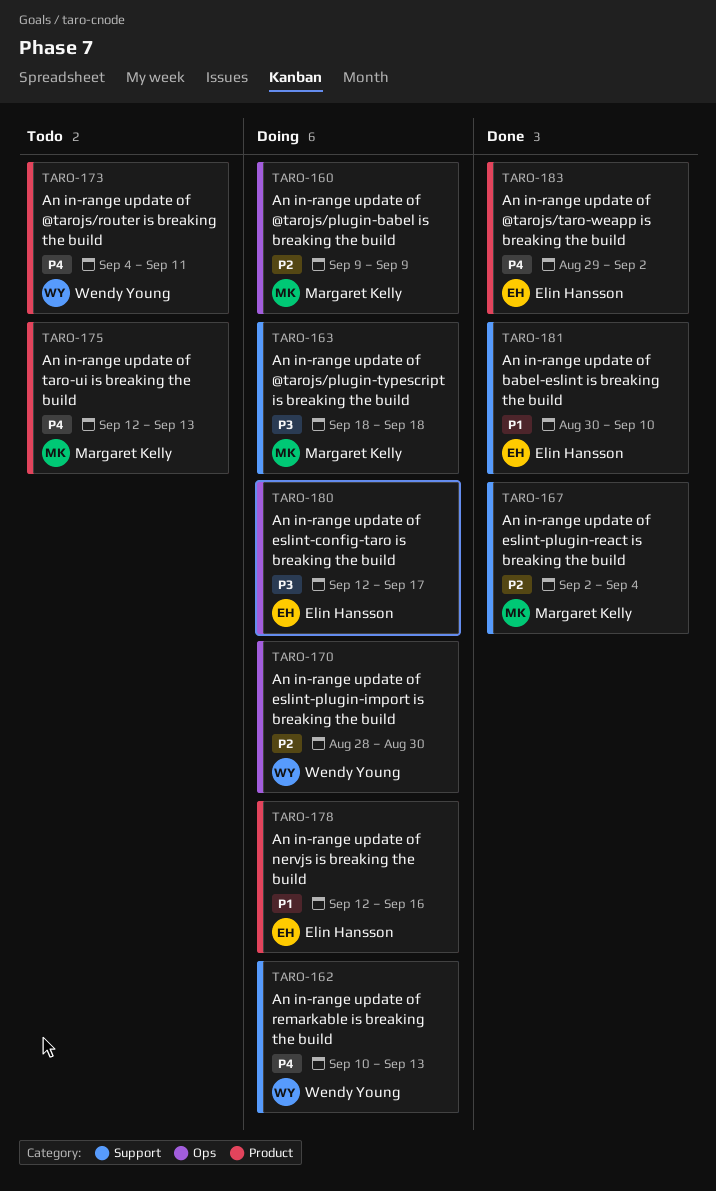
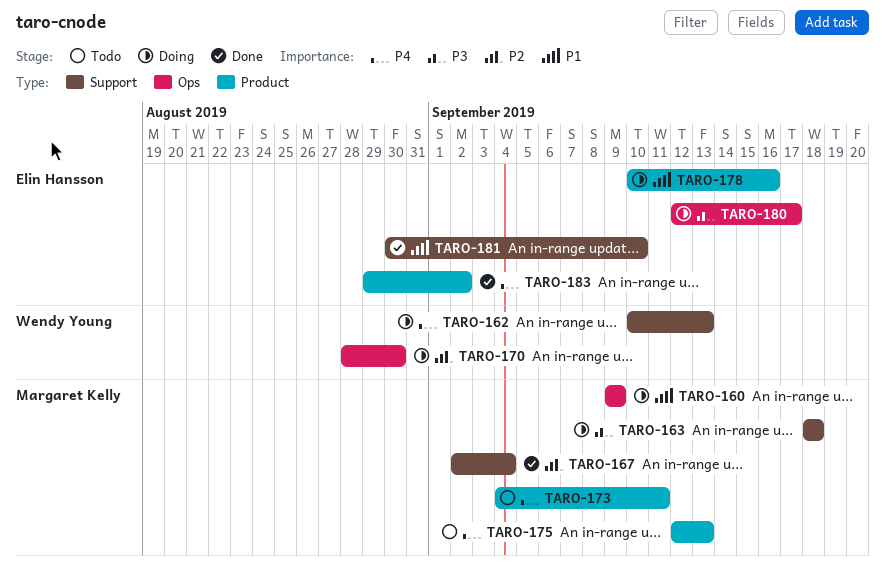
TARO-160, priority: P2 -> P1
TARO-173, owner: Wendy Young -> Margaret Kelly
TARO-178, start: Sep 12 -> Sep 10

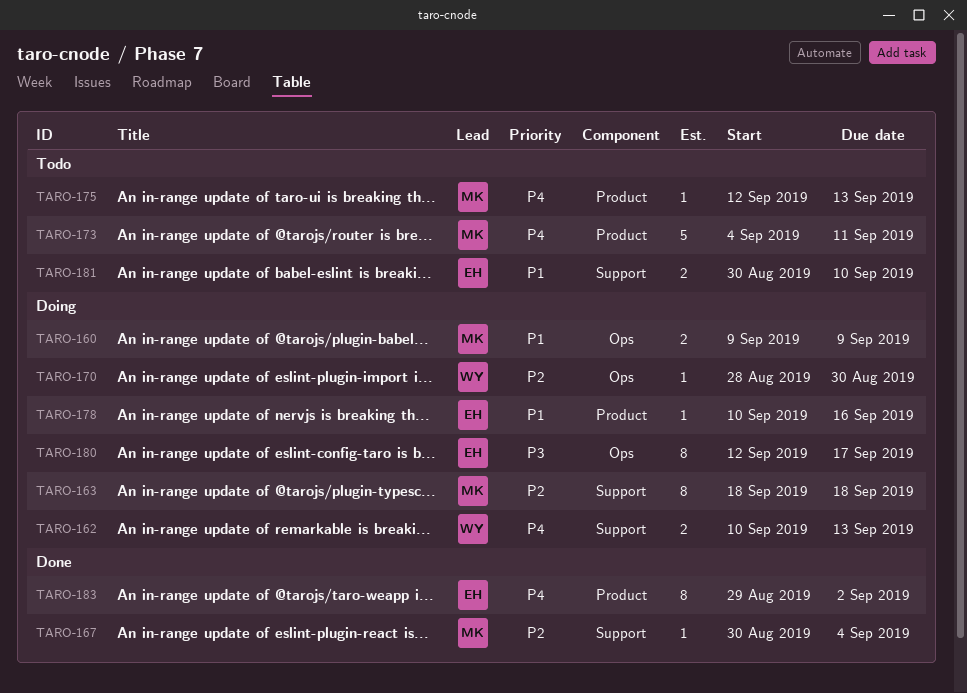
TARO-163, priority: P3 -> P2
TARO-167, start: Sep 2 -> Aug 30
TARO-181, status: Done -> Todo

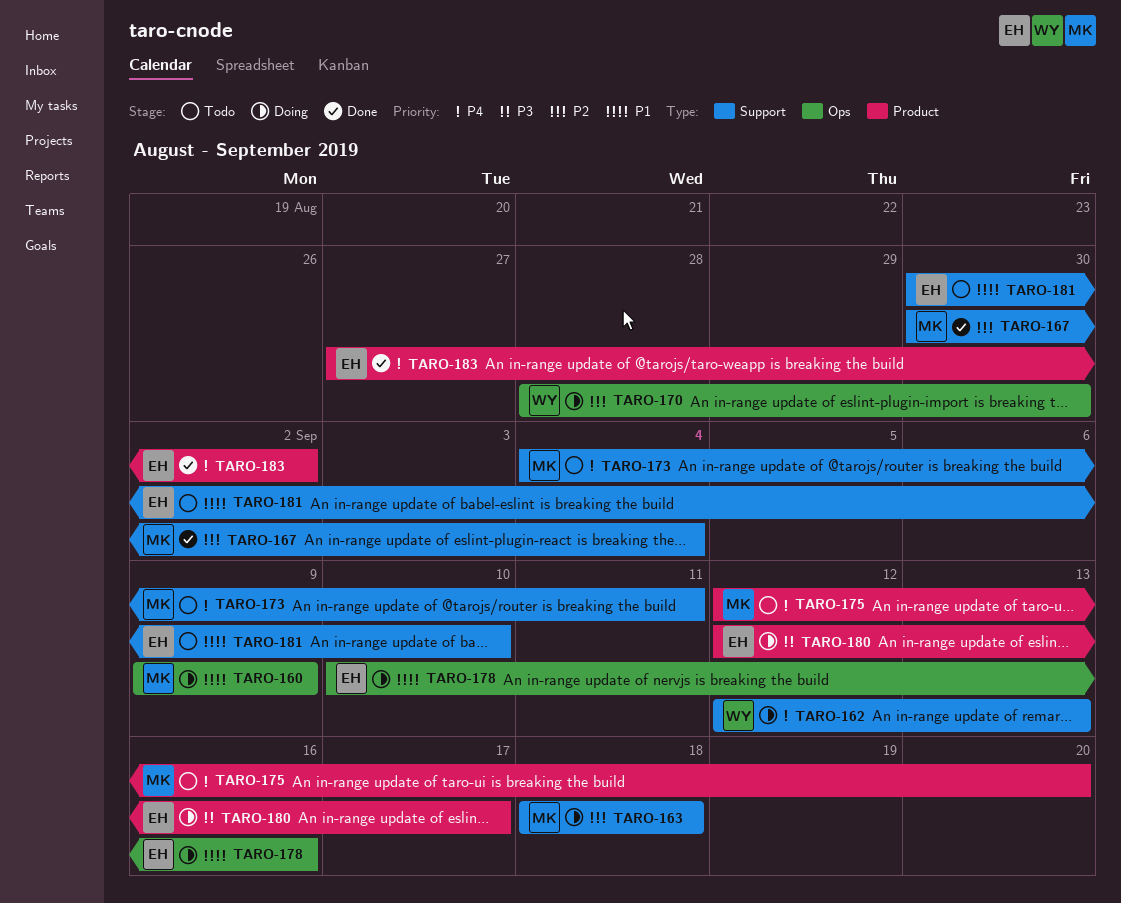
TARO-162, start: Sep 10 -> Sep 12
TARO-173, label: Product -> Support
TARO-175, due: Sep 13 -> Sep 20
TARO-178, label: Product -> Ops
TARO-180, label: Ops -> Product
TARO-183, start: Aug 29 -> Aug 27

